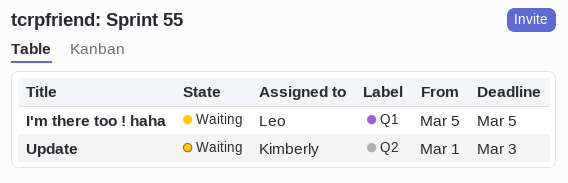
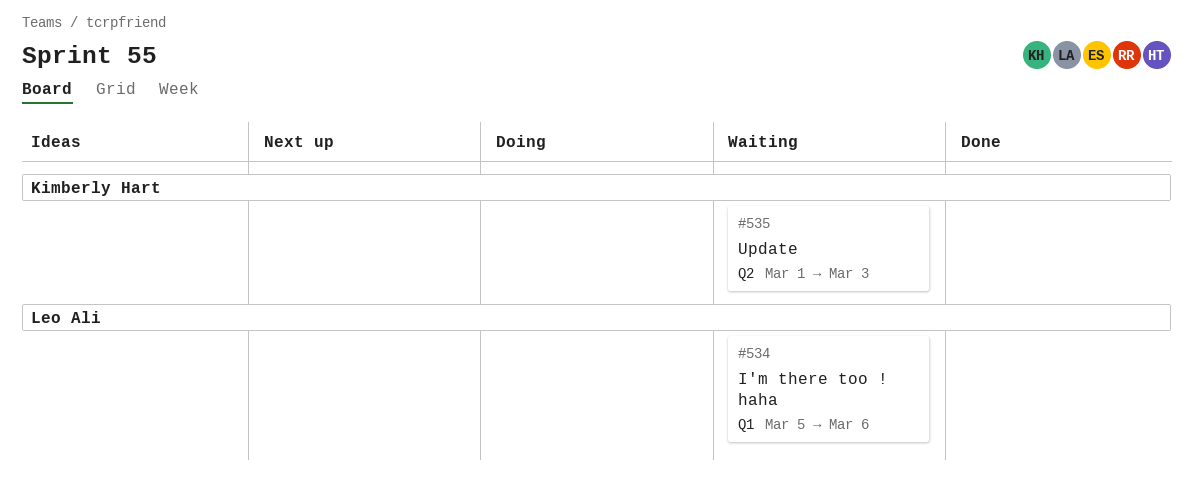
I'm there too ! haha, due: Mar 5 -> Mar 6

